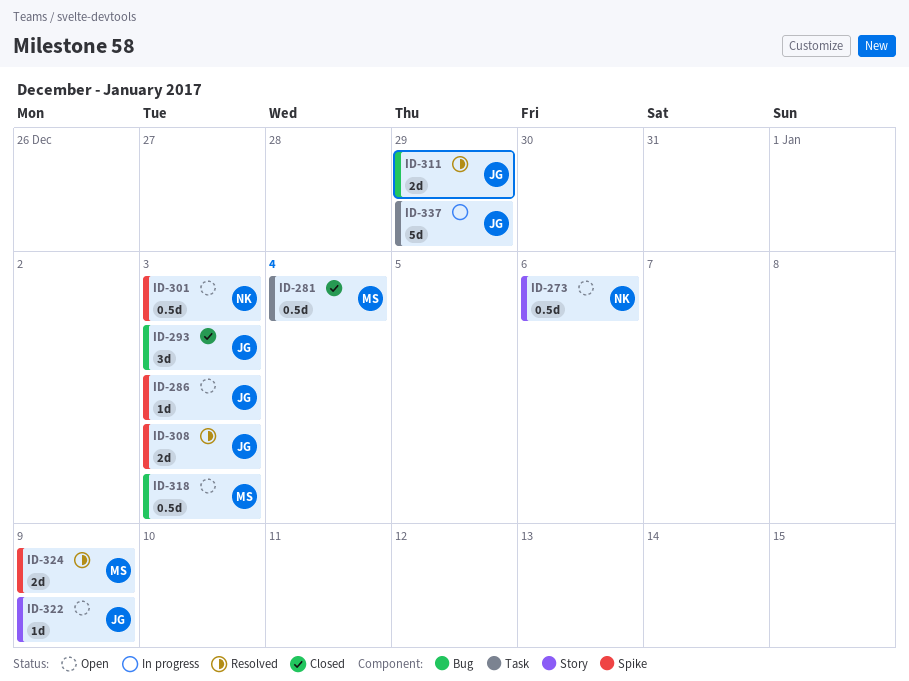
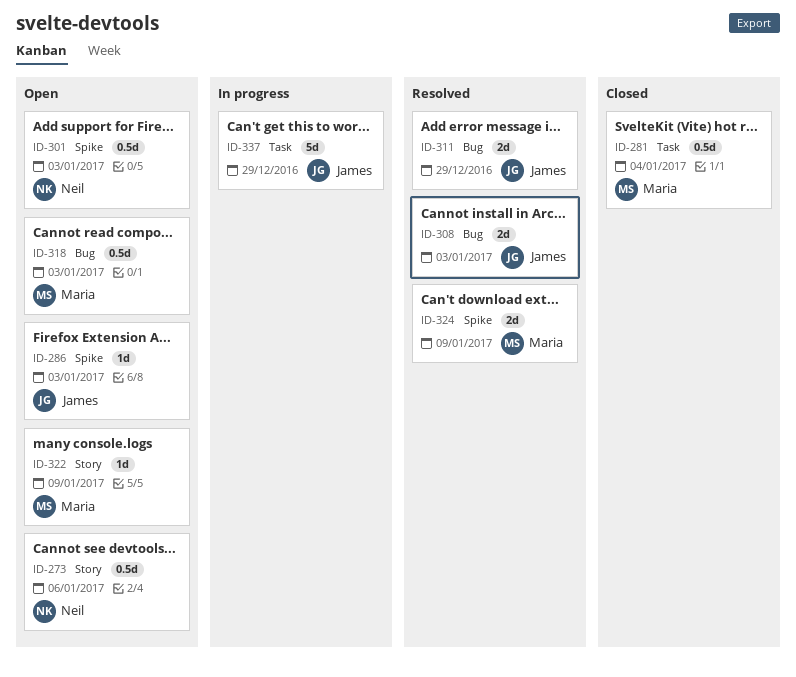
ID-293: present -> none
ID-308, label: Spike -> Bug
ID-322, owner: James -> Maria

